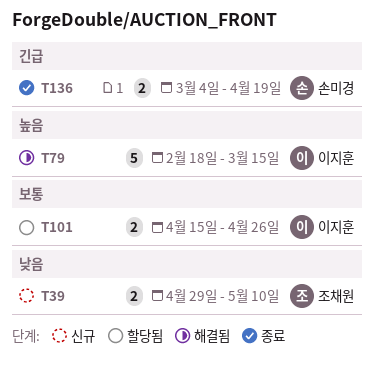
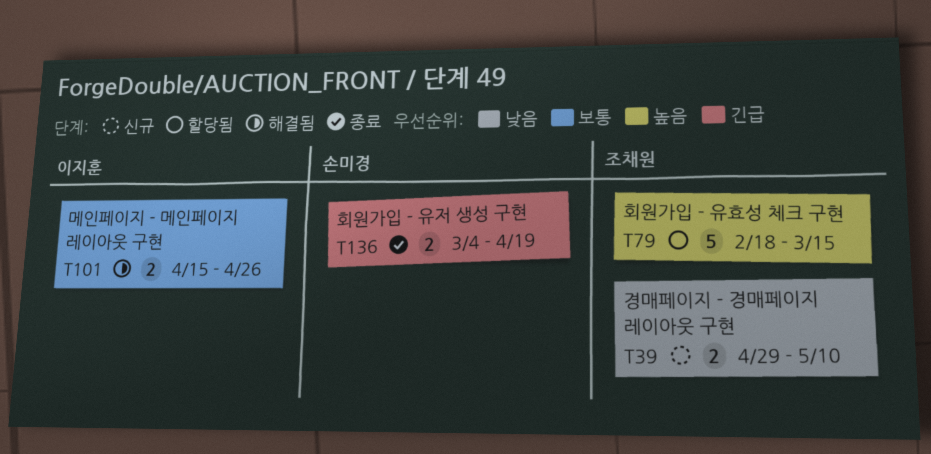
T79, status: 해결됨 -> 할당됨
T79, owner: 이지훈 -> 조채원
T101, status: 할당됨 -> 해결됨

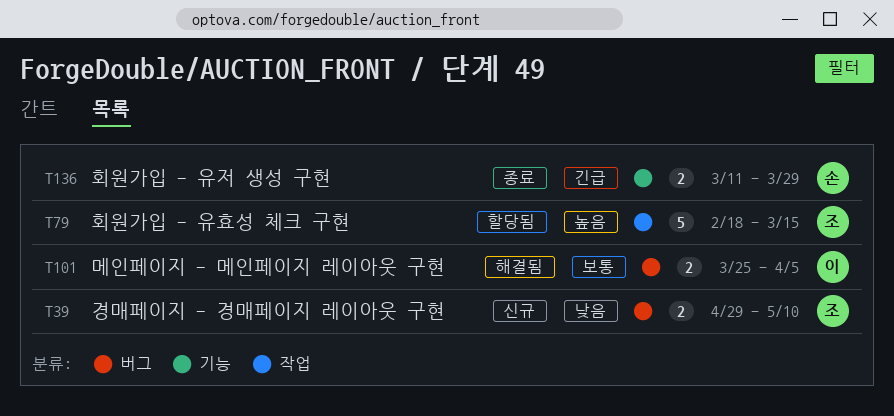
T101, start: Apr 15 -> Mar 25
T101, due: Apr 26 -> Apr 5
T136, start: Mar 4 -> Mar 11
T136, due: Apr 19 -> Mar 29

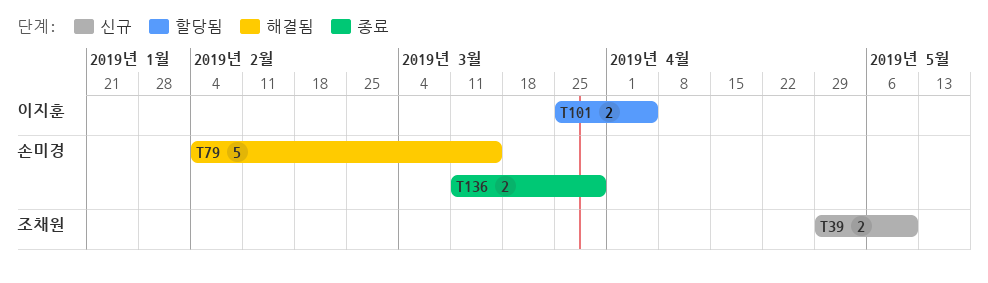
T79, status: 할당됨 -> 해결됨
T79, owner: 조채원 -> 손미경
T79, start: Feb 18 -> Feb 4
T101, status: 해결됨 -> 할당됨

